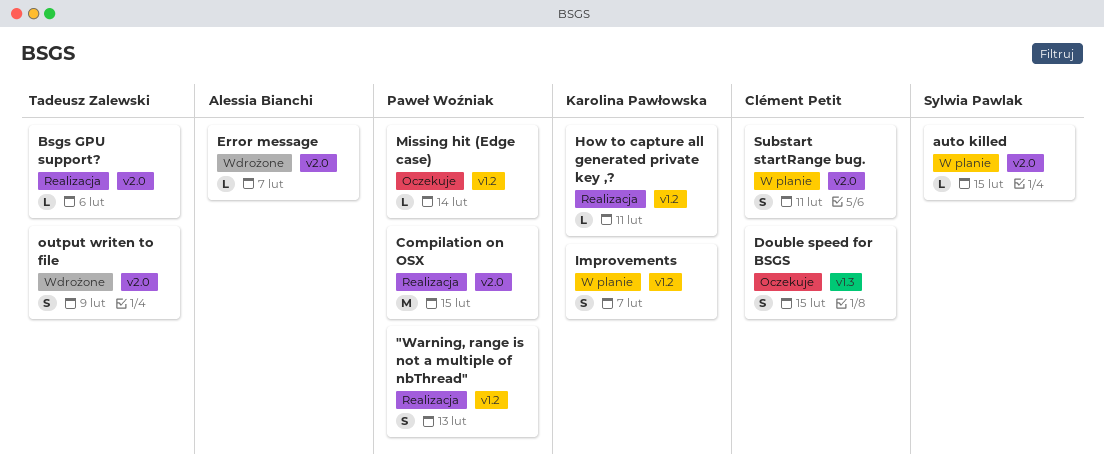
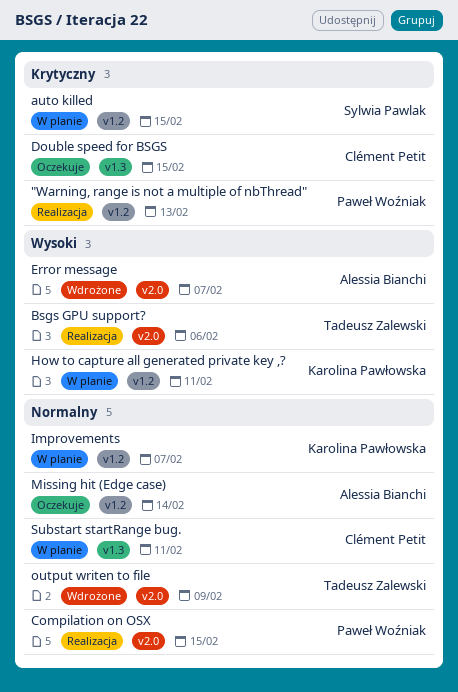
auto killed, label: v2.0 -> v1.2
How to capture all generated private key ,?, status: Realizacja -> W planie
Missing hit (Edge case), owner: Paweł Woźniak -> Alessia Bianchi
Substart startRange bug., label: v2.0 -> v1.3

